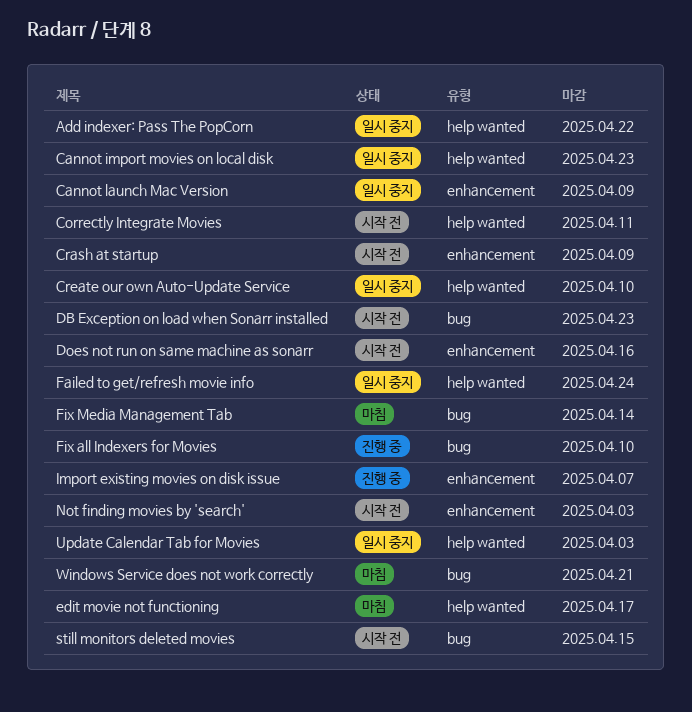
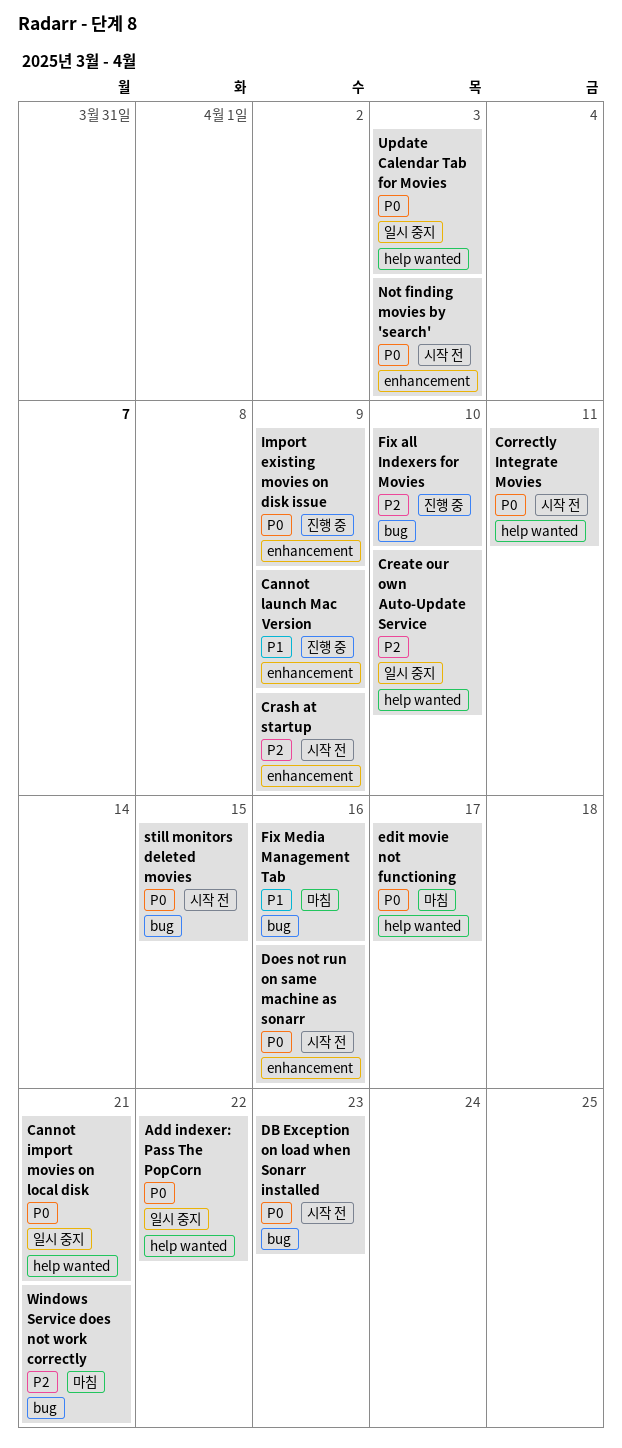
Cannot import movies on local disk, due: Apr 23 -> Apr 21
Cannot launch Mac Version, status: 일시 중지 -> 진행 중
Failed to get/refresh movie info: present -> none
Fix Media Management Tab, due: Apr 14 -> Apr 16
Import existing movies on disk issue, due: Apr 7 -> Apr 9

